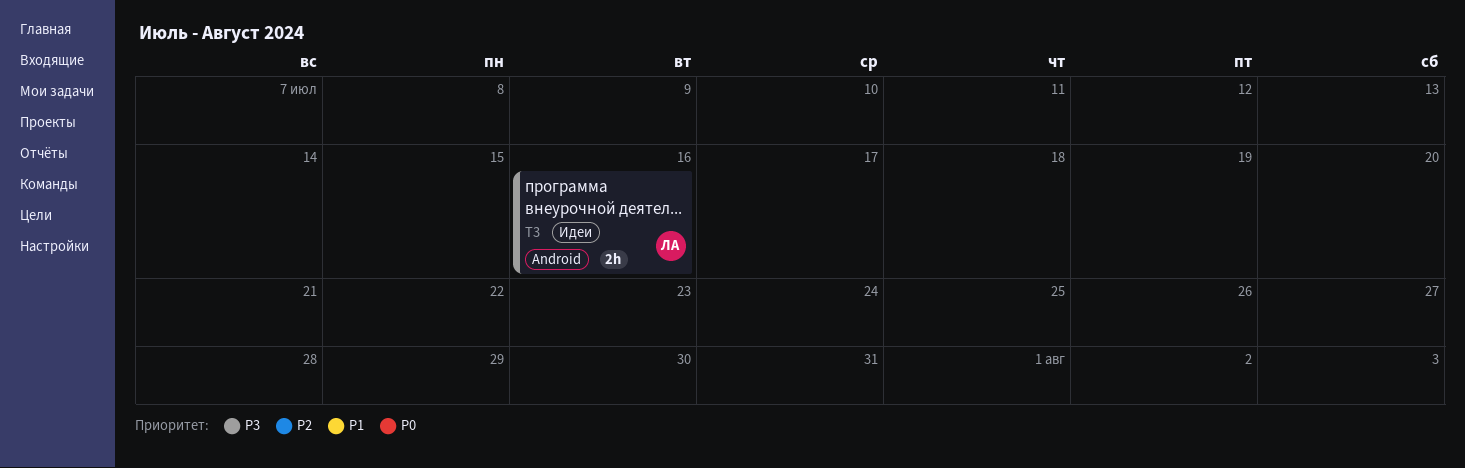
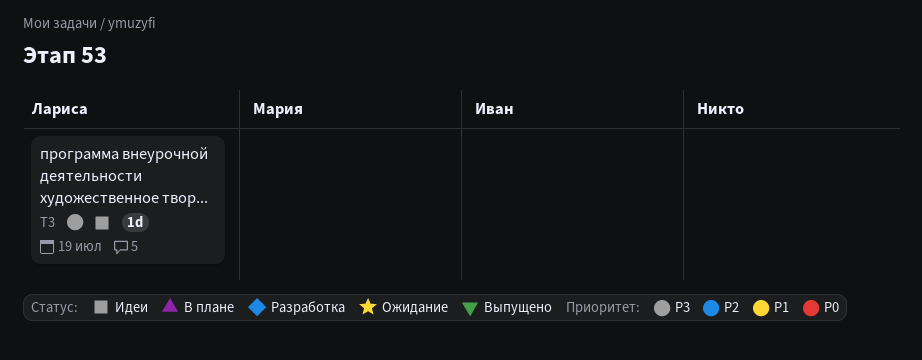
T3, estimate: 2h -> 1d
T3, due: Jul 16 -> Jul 19

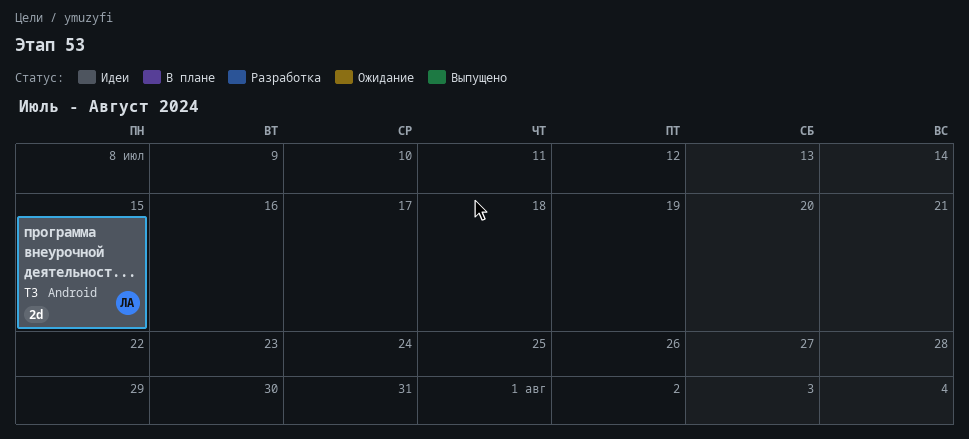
T3, estimate: 1d -> 2d
T3, due: Jul 19 -> Jul 15

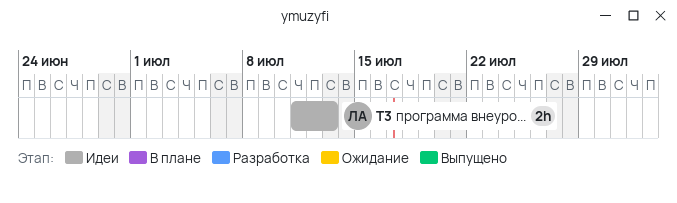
T3, estimate: 2d -> 2h
T3, due: Jul 15 -> Jul 13

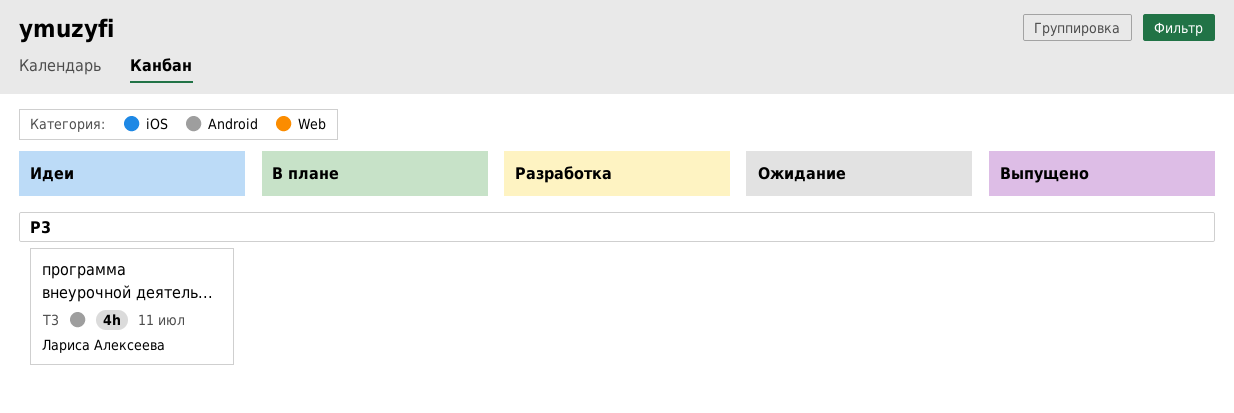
T3, estimate: 2h -> 4h
T3, due: Jul 13 -> Jul 11

